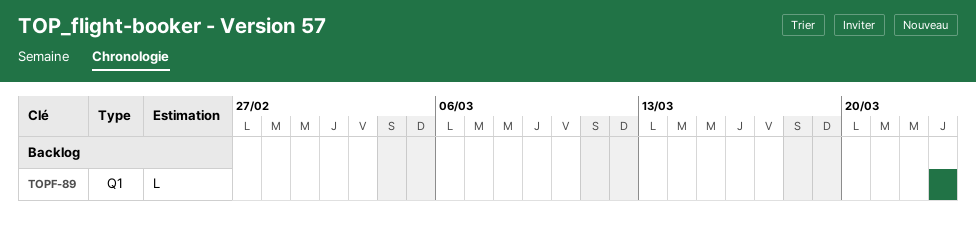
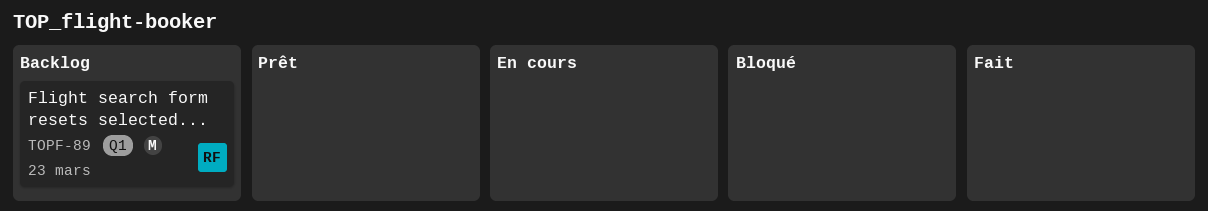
TOPF-89, estimate: L -> M

